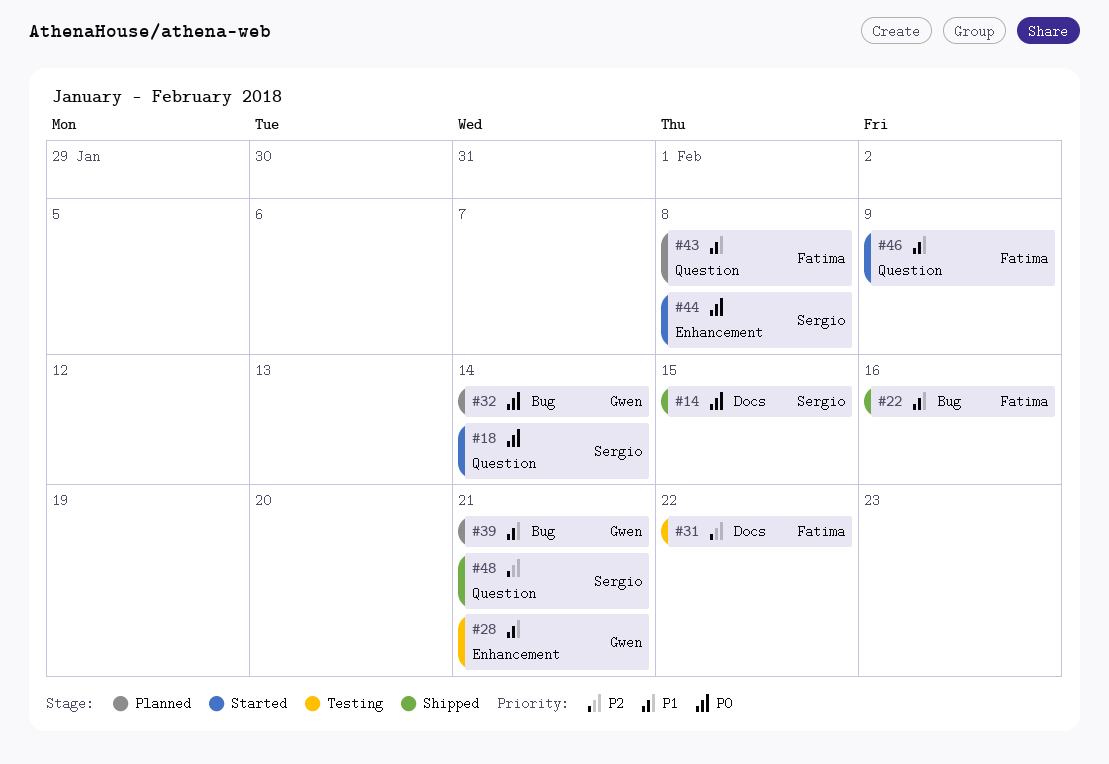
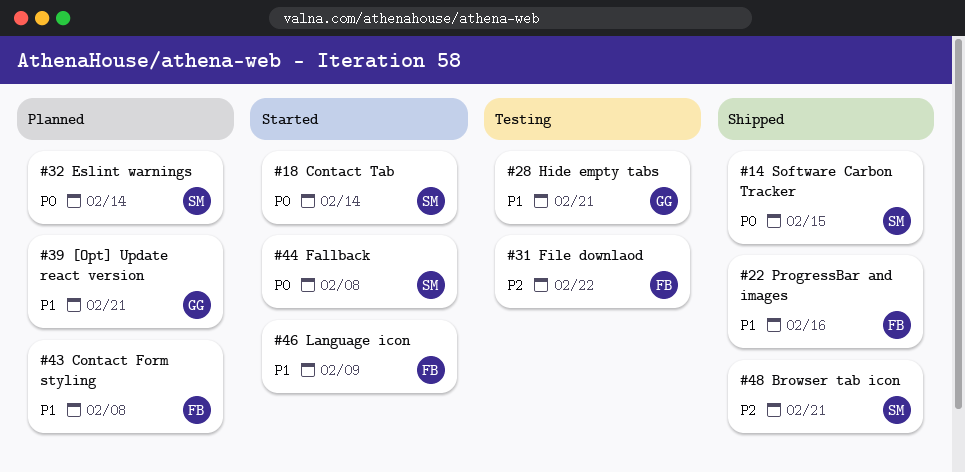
#32, owner: Gwen -> Sergio

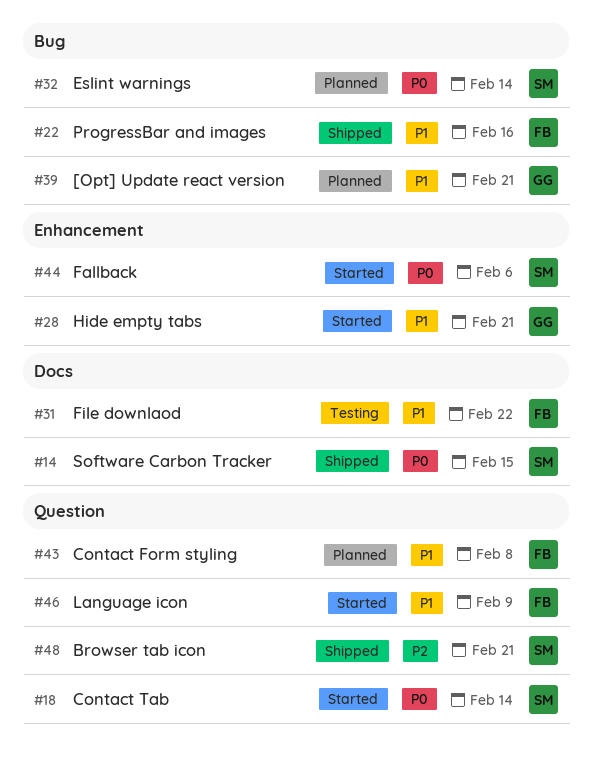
#28, status: Testing -> Started
#31, priority: P2 -> P1
#44, due: Feb 8 -> Feb 6

